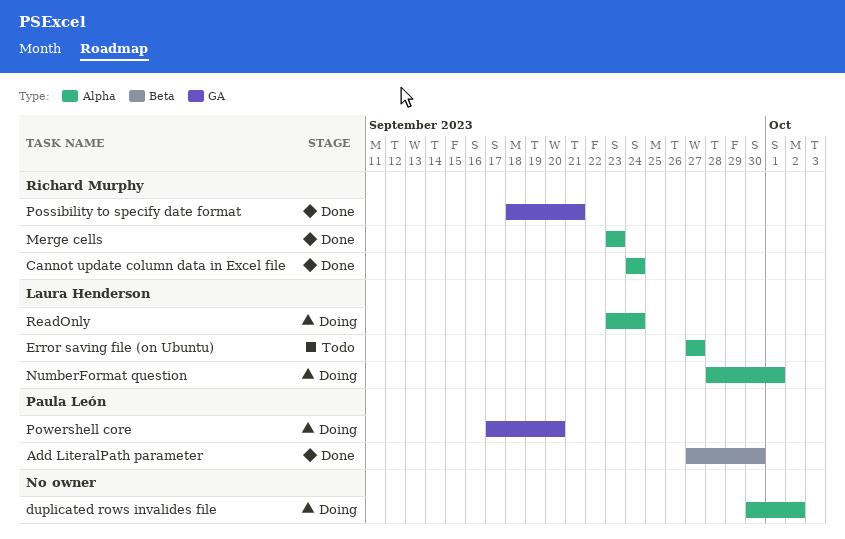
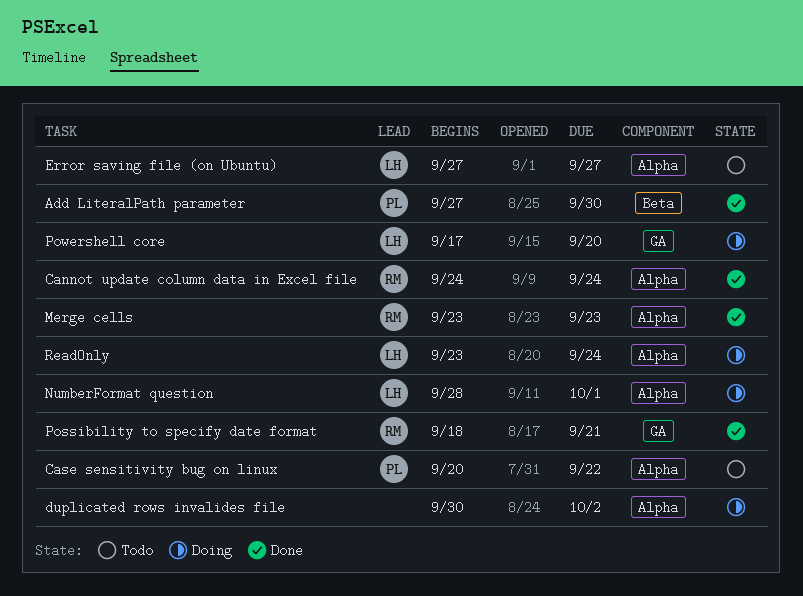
Case sensitivity bug on linux: none -> present
Powershell core, owner: Paula León -> Laura Henderson

